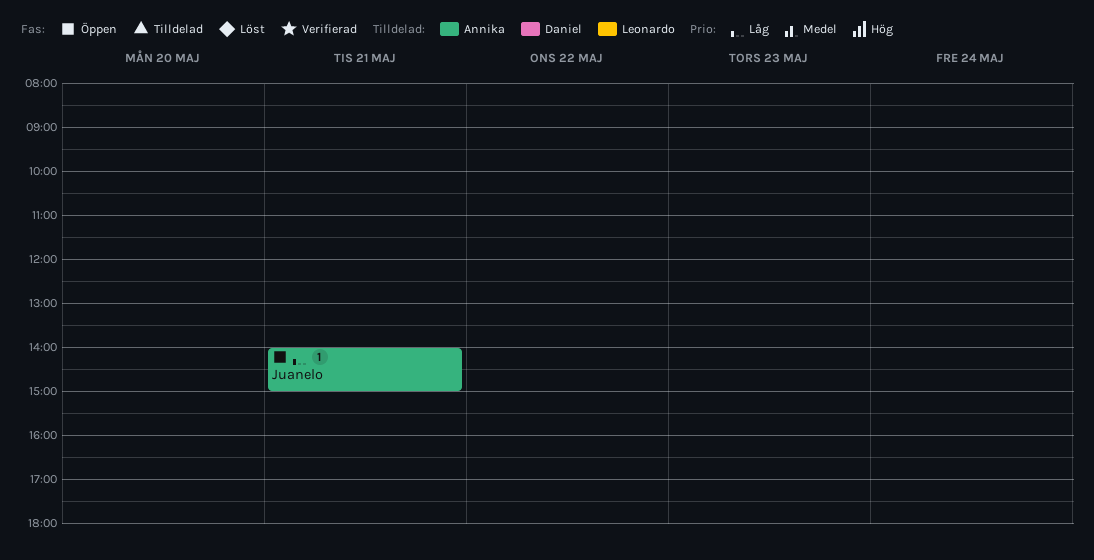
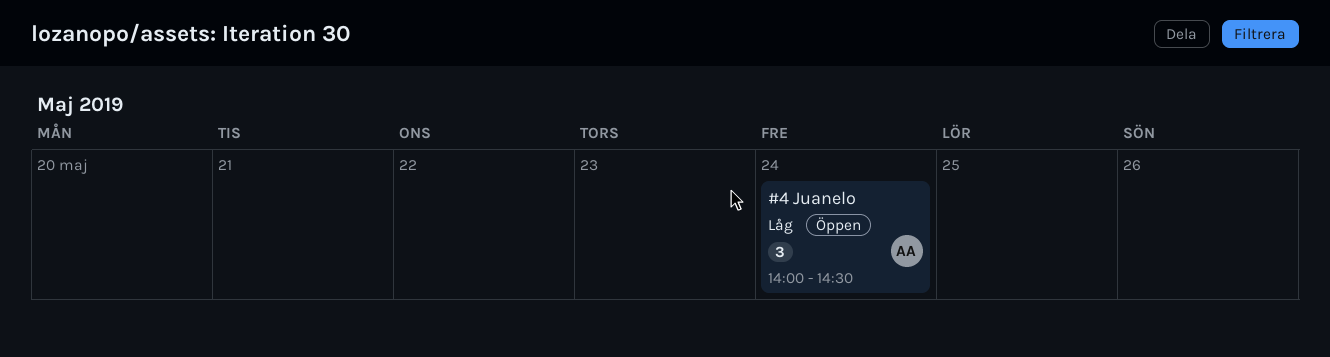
Juanelo, estimate: 1 -> 3
Juanelo, day: May 21 -> May 24
Juanelo, ends: 15:00 -> 14:30

